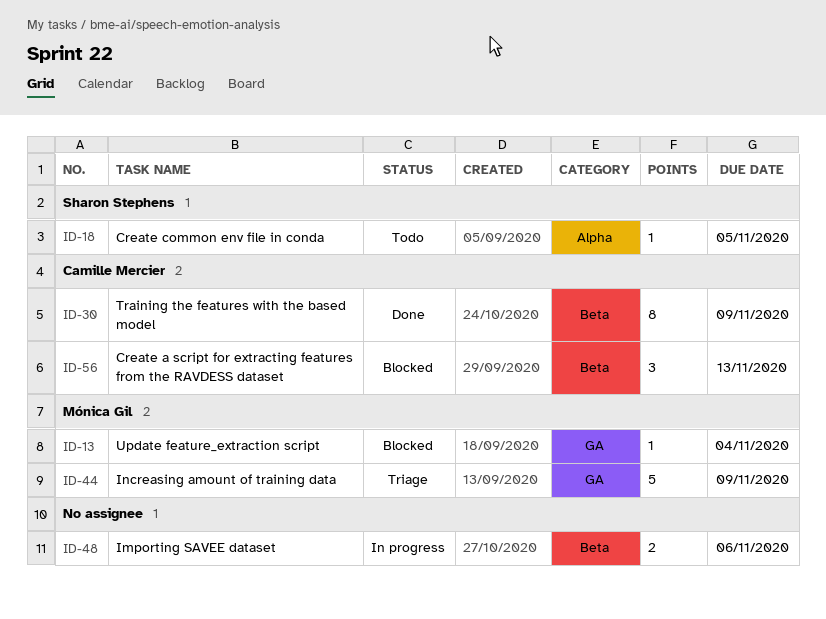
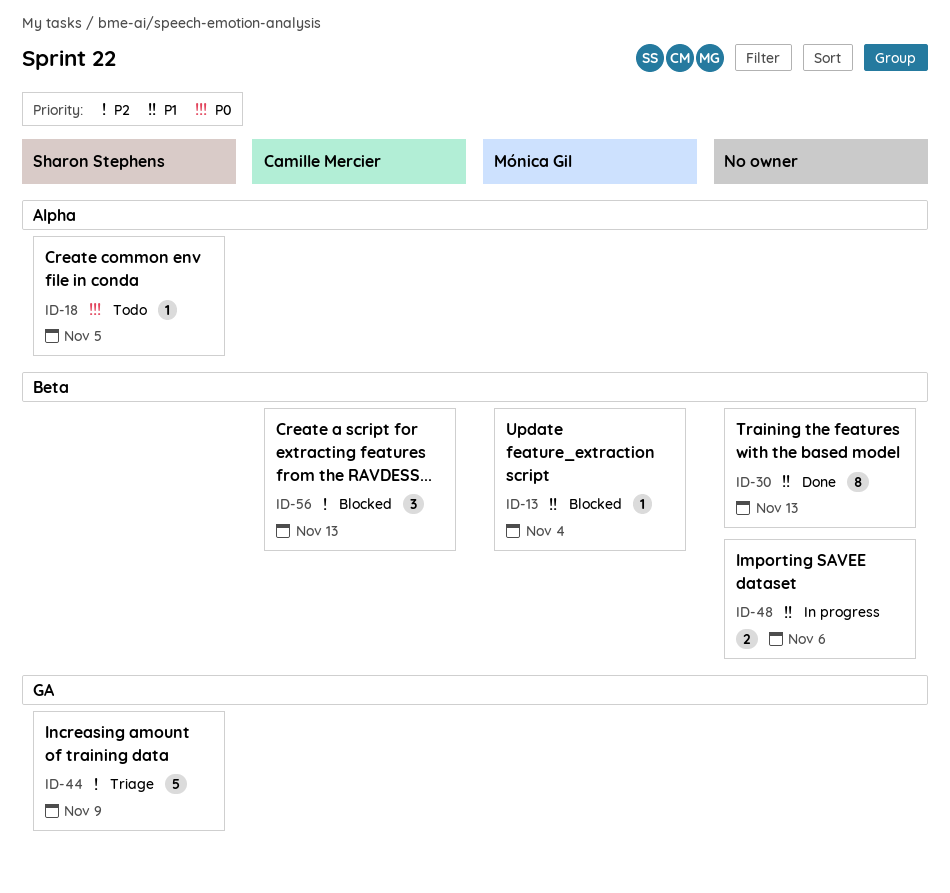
ID-13, label: GA -> Beta
ID-30, owner: Camille Mercier -> none
ID-30, due: Nov 9 -> Nov 13
ID-44, owner: Mónica Gil -> Sharon Stephens

